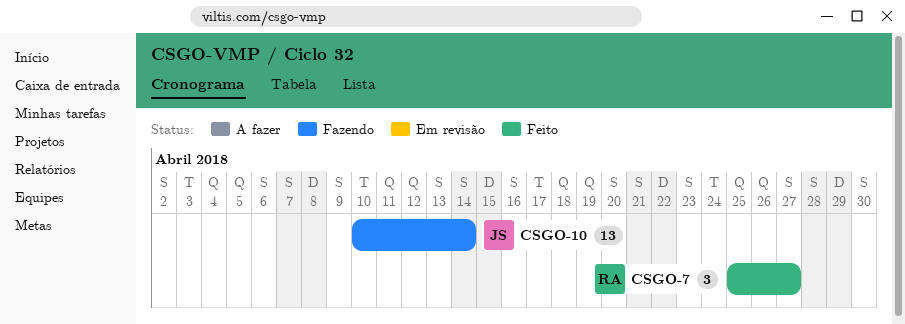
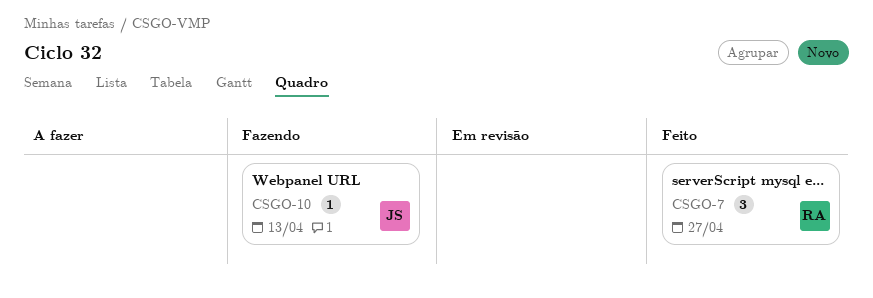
CSGO-10, estimate: 13 -> 1
CSGO-10, due: Apr 14 -> Apr 13

